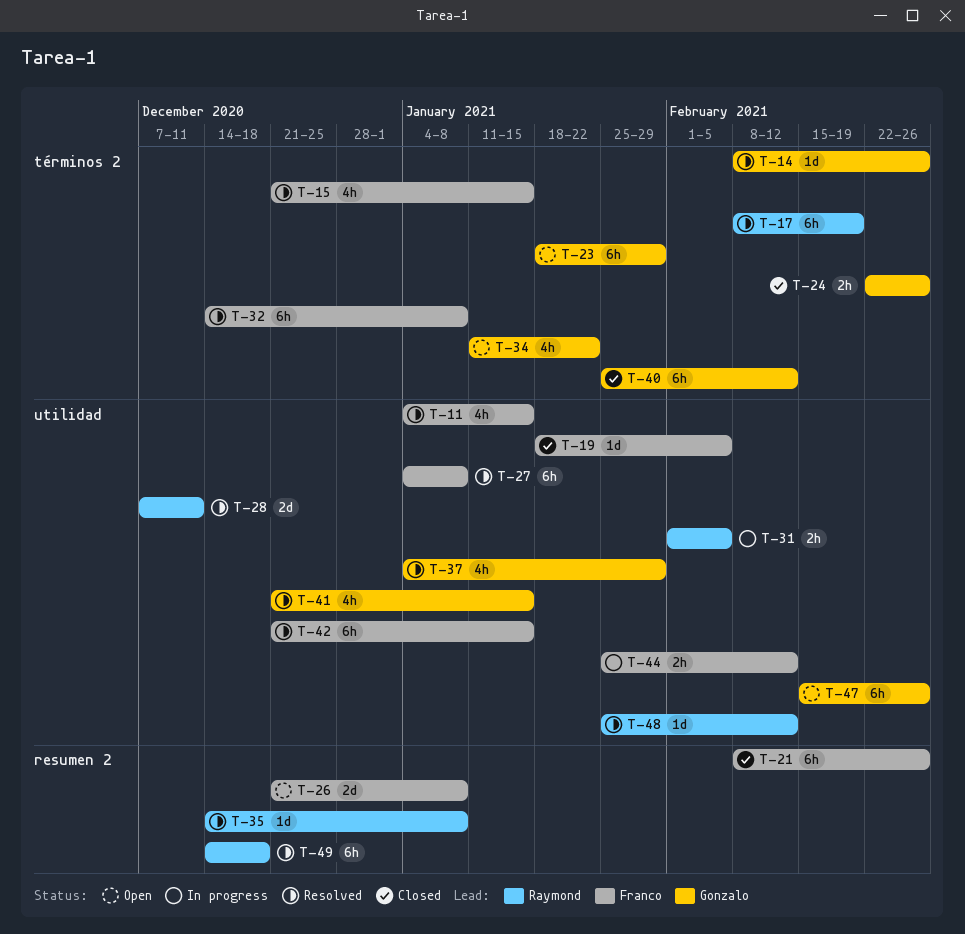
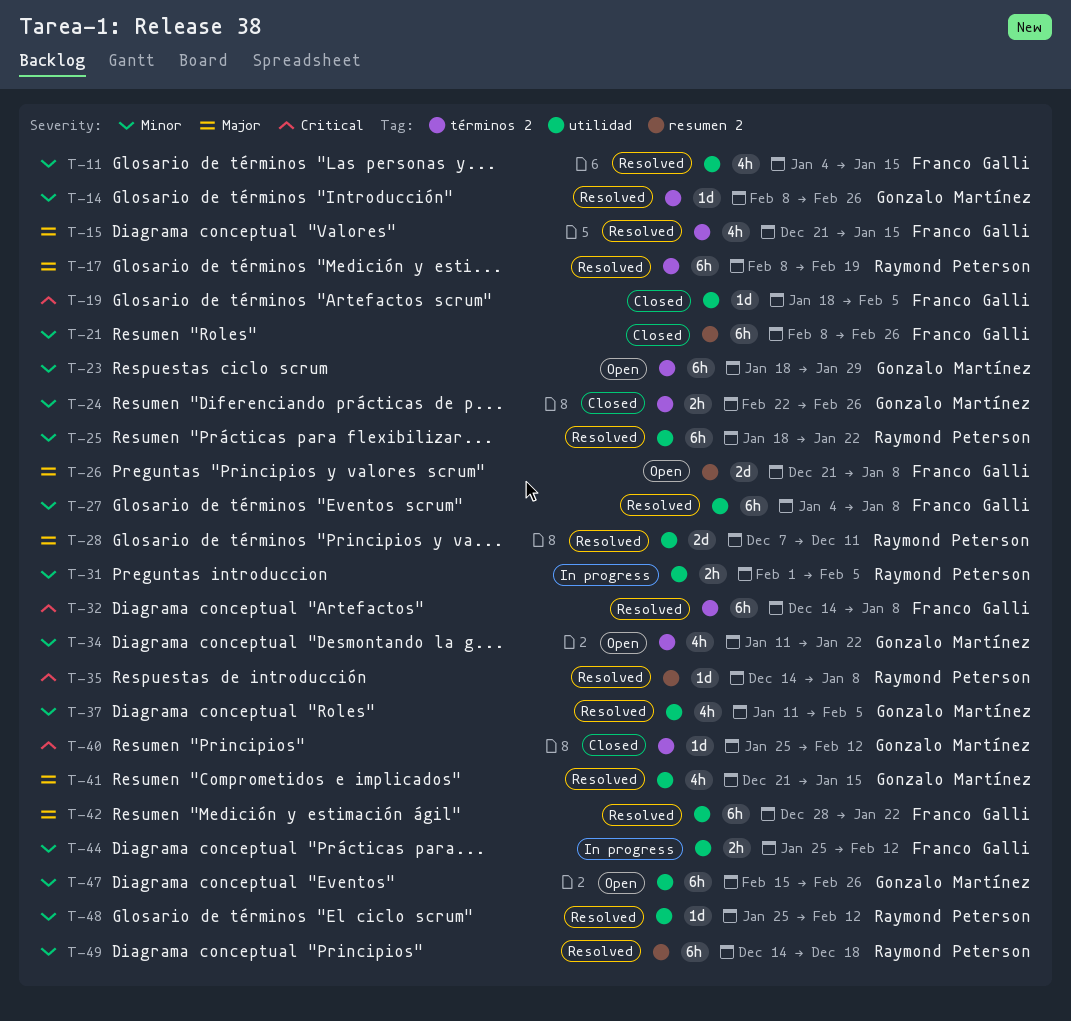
T-25: none -> present
T-37, start: Jan 4 -> Jan 11
T-37, due: Jan 29 -> Feb 5
T-40, estimate: 6h -> 1d
T-42, start: Dec 21 -> Dec 28
T-42, due: Jan 15 -> Jan 22

